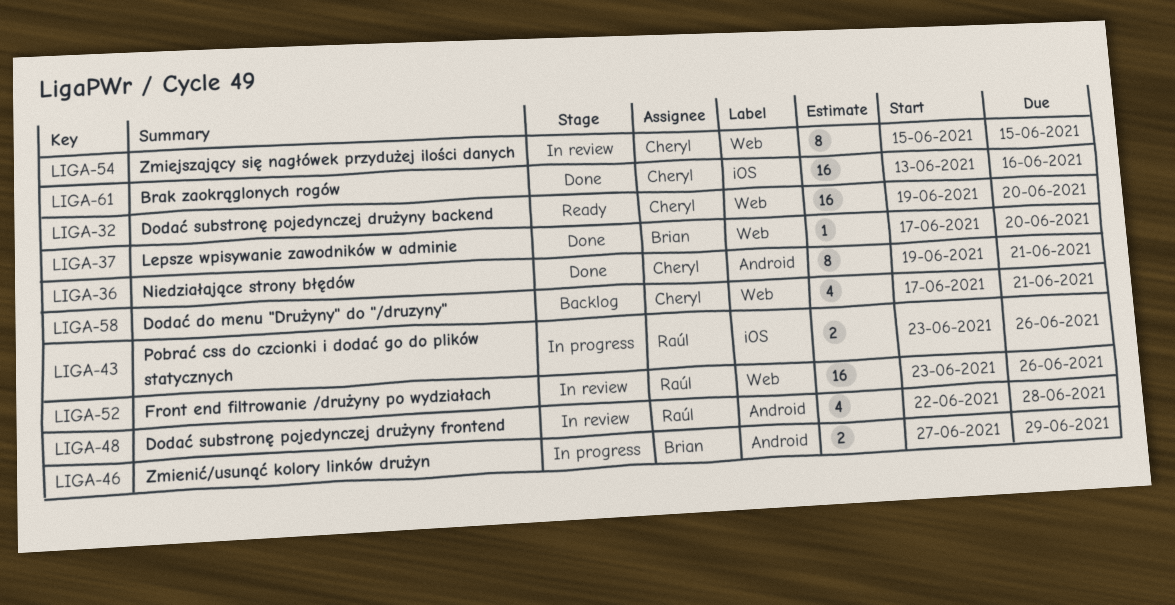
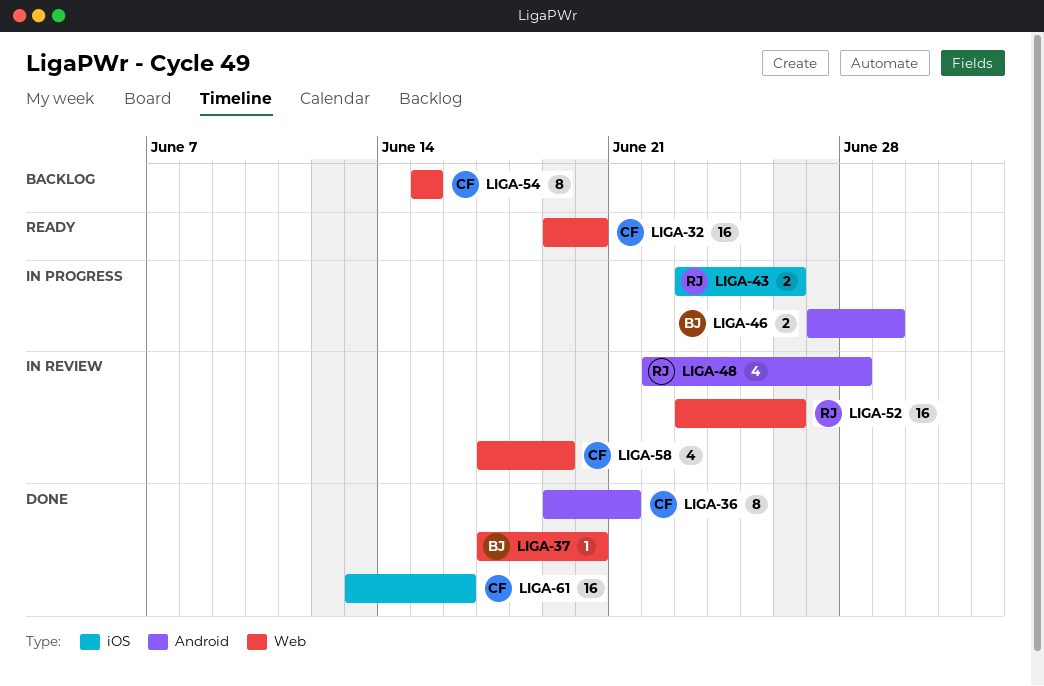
LIGA-54, status: In review -> Backlog
LIGA-58, status: Backlog -> In review
LIGA-58, due: Jun 21 -> Jun 19

